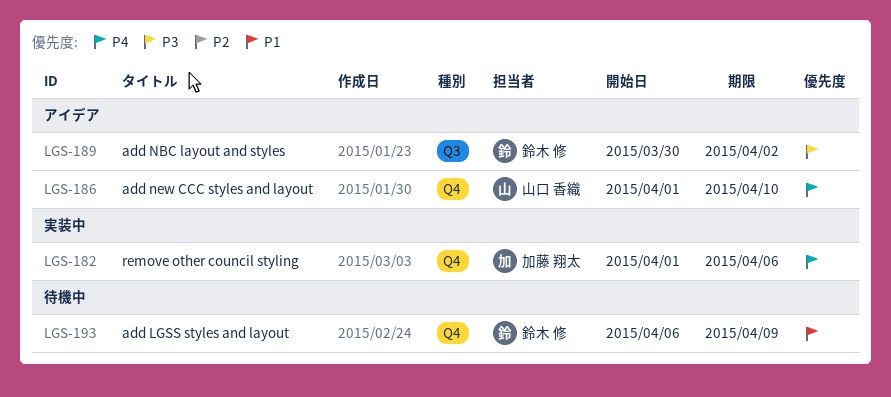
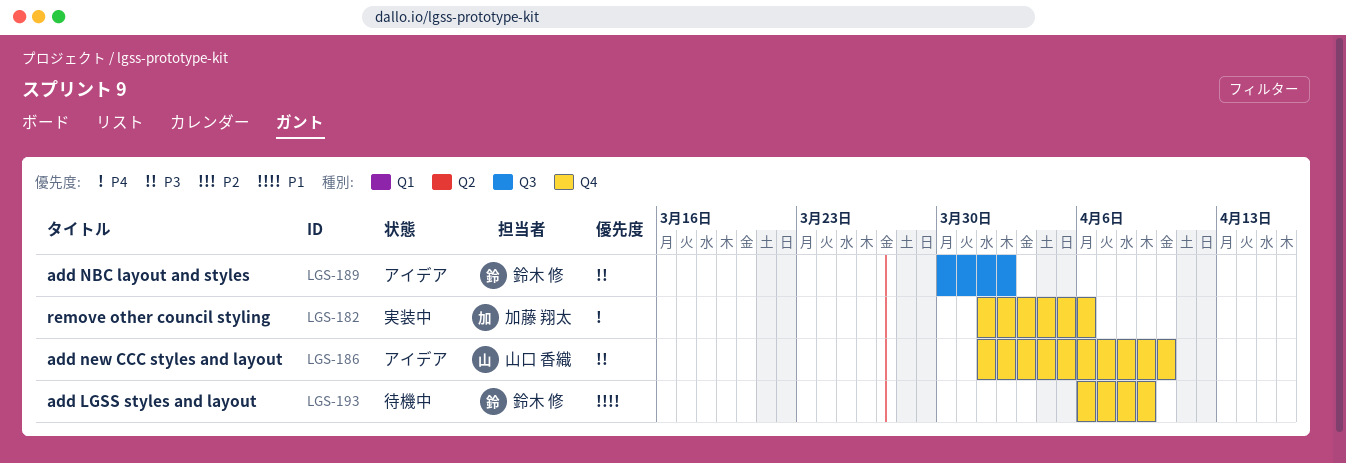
LGS-186, priority: P4 -> P3

